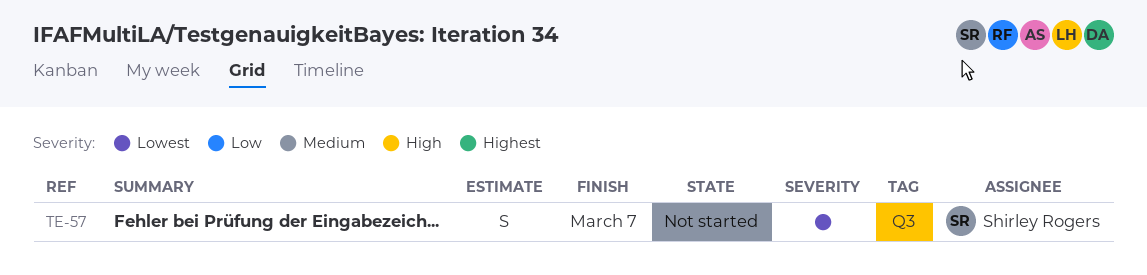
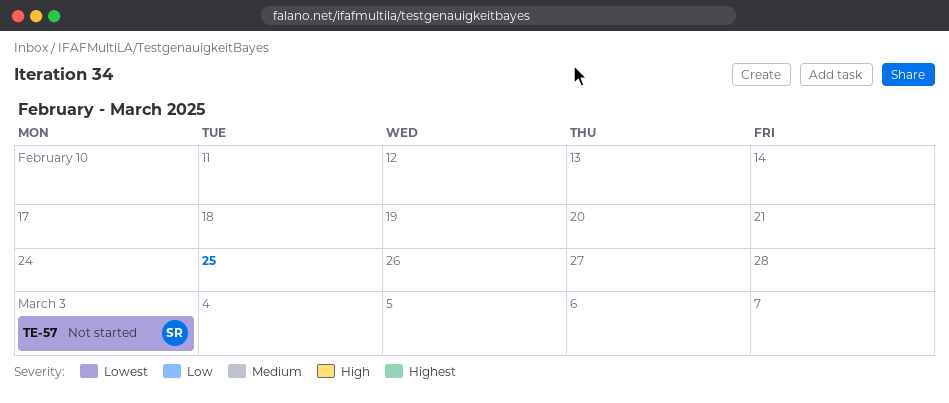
TE-57, due: Mar 7 -> Mar 3

